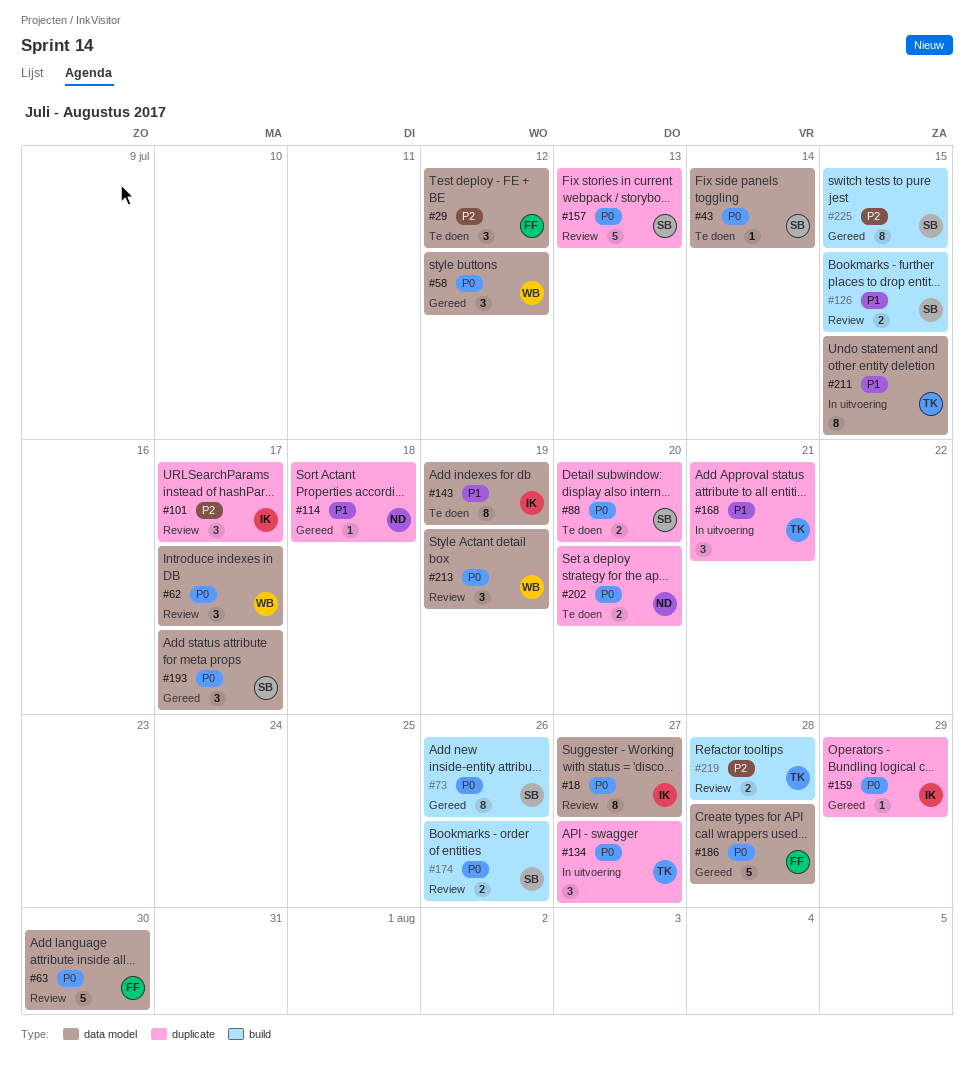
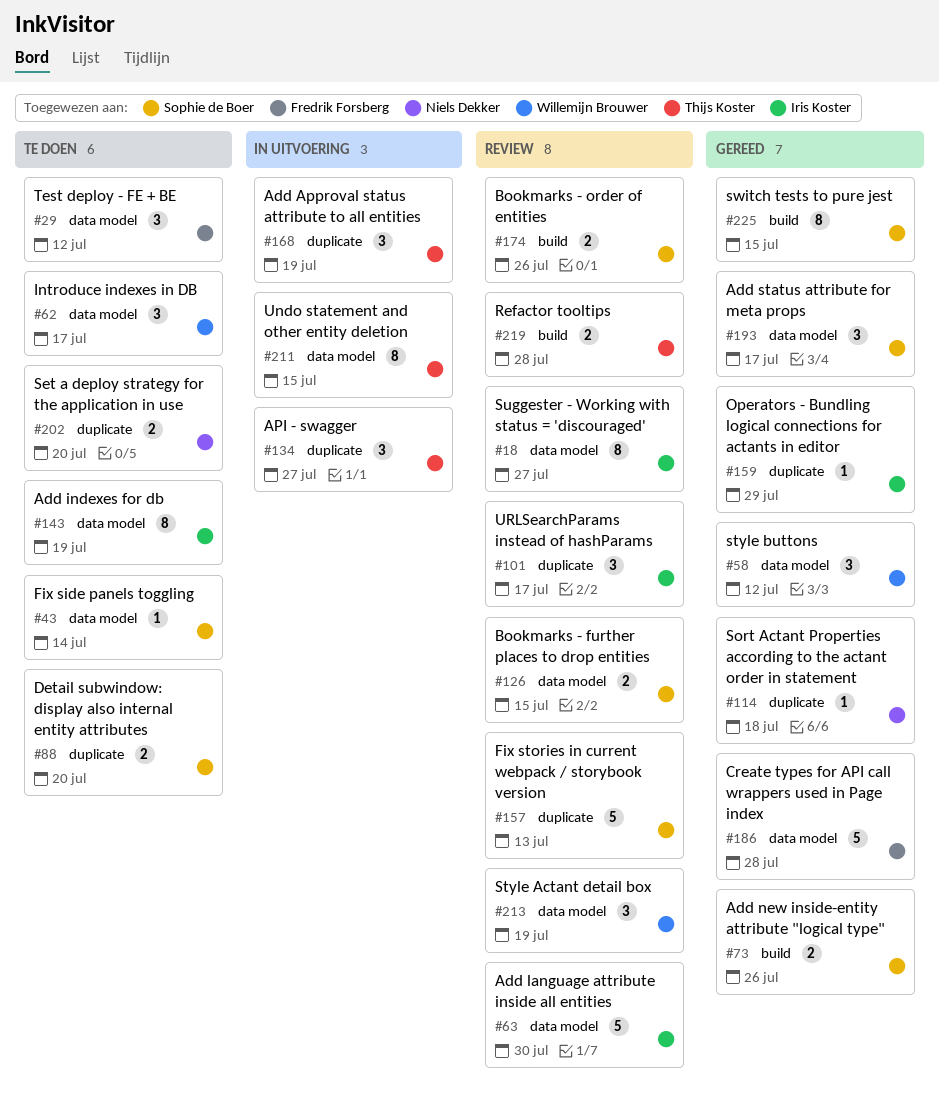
#62, status: Review -> Te doen
#63, owner: Fredrik Forsberg -> Iris Koster
#73, estimate: 8 -> 2
#126, label: build -> data model
#168, due: Jul 21 -> Jul 19

